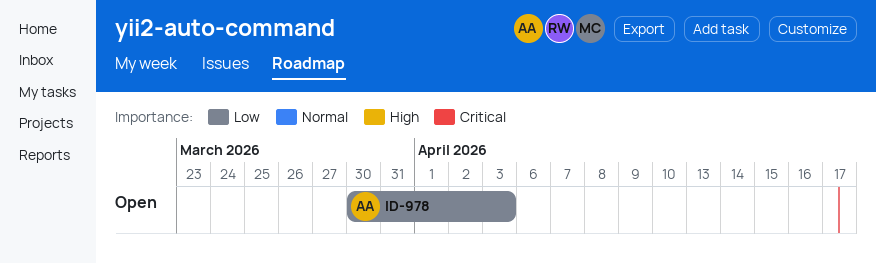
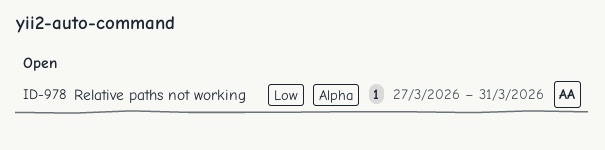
ID-978, start: Mar 30 -> Mar 27
ID-978, due: Apr 3 -> Mar 31

